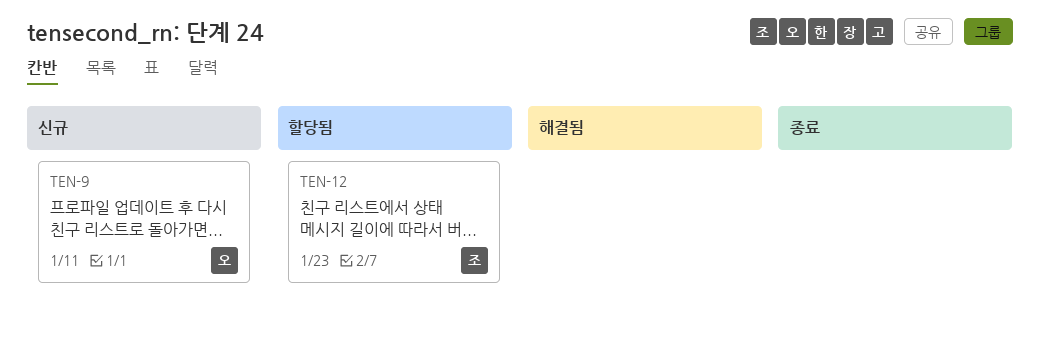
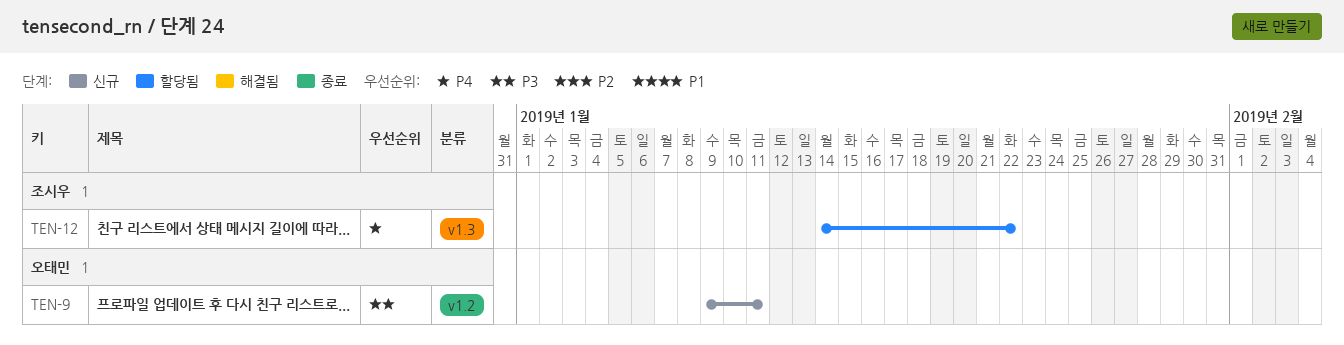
TEN-12, due: Jan 23 -> Jan 22

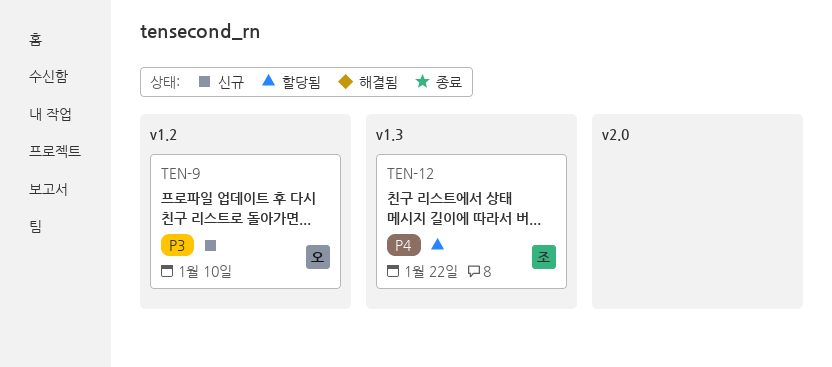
TEN-9, due: Jan 11 -> Jan 10

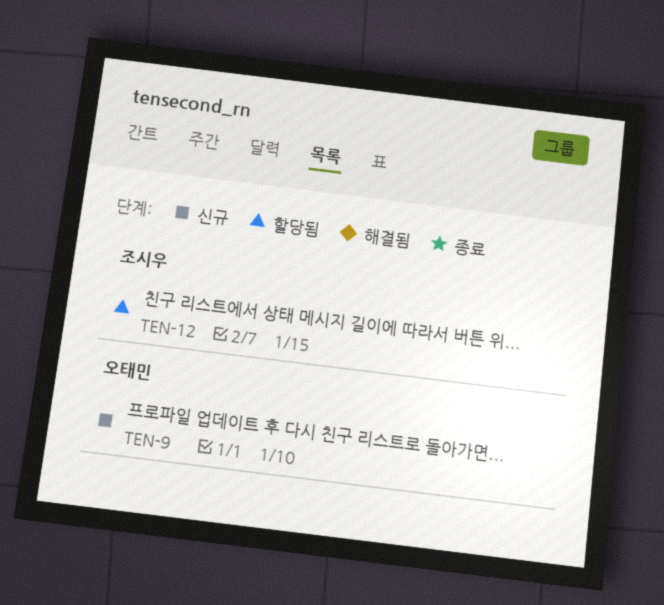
TEN-12, due: Jan 22 -> Jan 15

